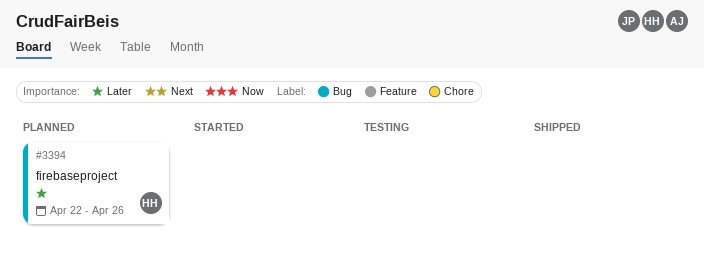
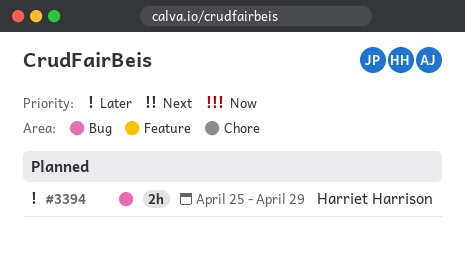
#3394, start: Apr 22 -> Apr 25
#3394, due: Apr 26 -> Apr 29

